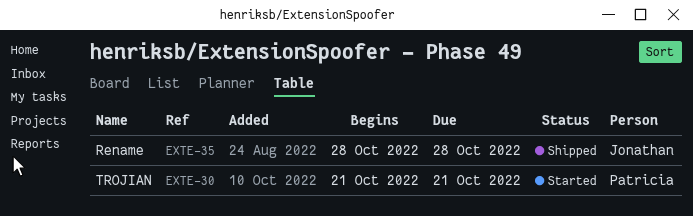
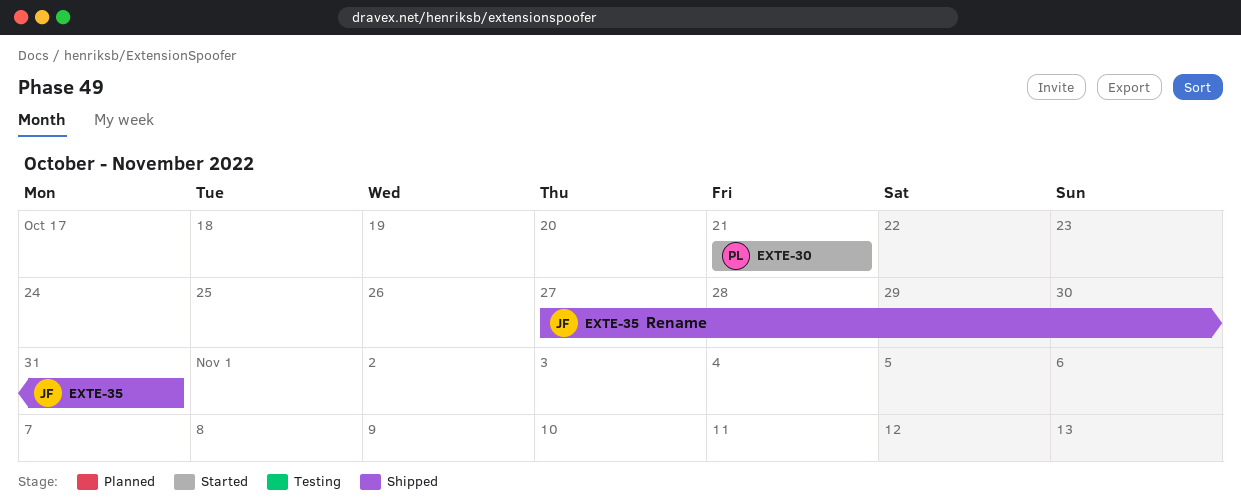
EXTE-35, start: Oct 28 -> Oct 27
EXTE-35, due: Oct 28 -> Oct 31

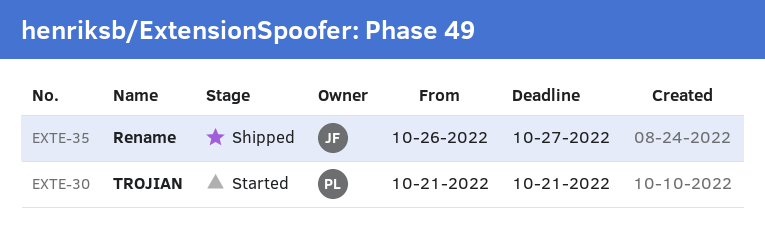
EXTE-35, start: Oct 27 -> Oct 26
EXTE-35, due: Oct 31 -> Oct 27

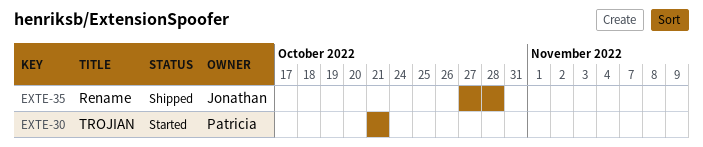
EXTE-35, start: Oct 26 -> Oct 27
EXTE-35, due: Oct 27 -> Oct 28

